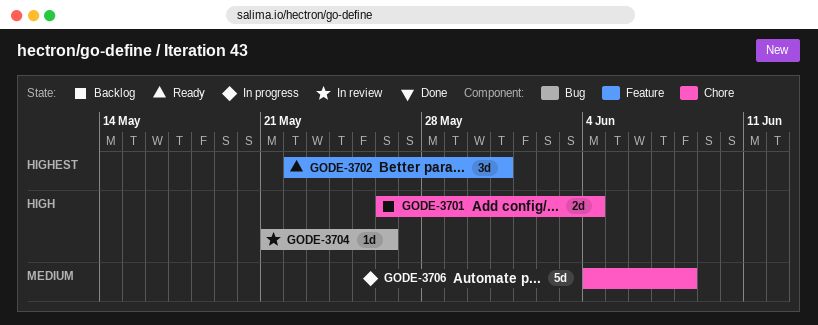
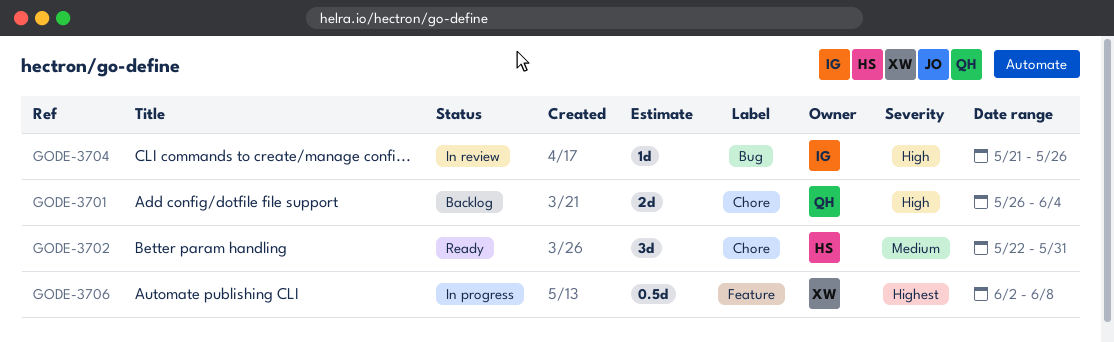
GODE-3702, priority: Highest -> Medium
GODE-3702, label: Feature -> Chore
GODE-3706, priority: Medium -> Highest
GODE-3706, label: Chore -> Feature
GODE-3706, estimate: 5d -> 0.5d
GODE-3706, start: Jun 4 -> Jun 2

